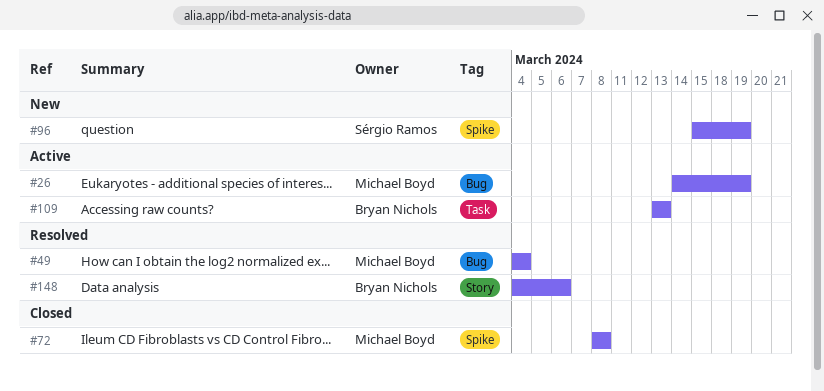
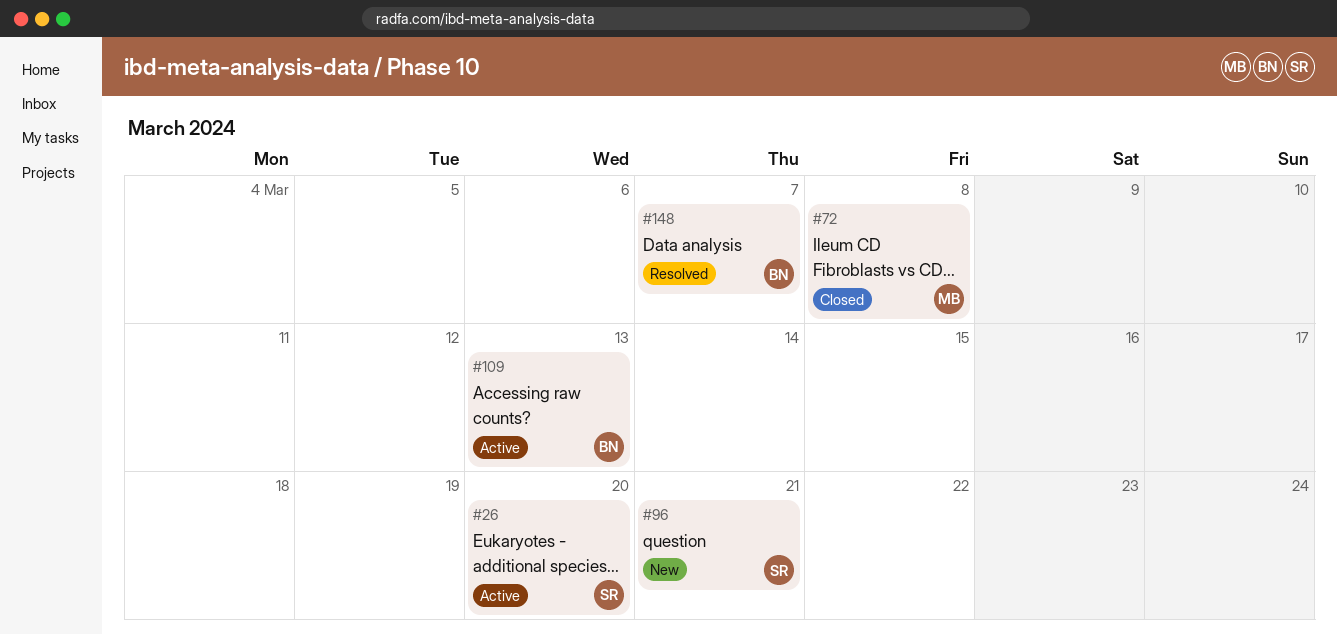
#26, owner: Michael Boyd -> Sérgio Ramos
#26, due: Mar 19 -> Mar 20
#49: present -> none
#96, due: Mar 19 -> Mar 21
#148, due: Mar 6 -> Mar 7

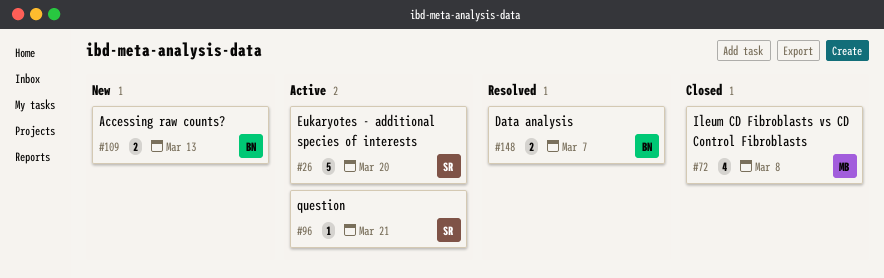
#96, status: New -> Active
#109, status: Active -> New

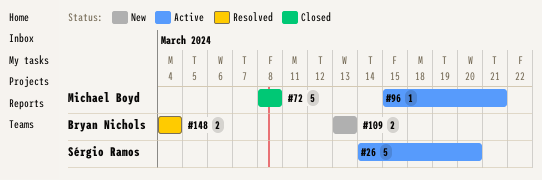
#72, estimate: 4 -> 5
#96, owner: Sérgio Ramos -> Michael Boyd
#148, due: Mar 7 -> Mar 4

